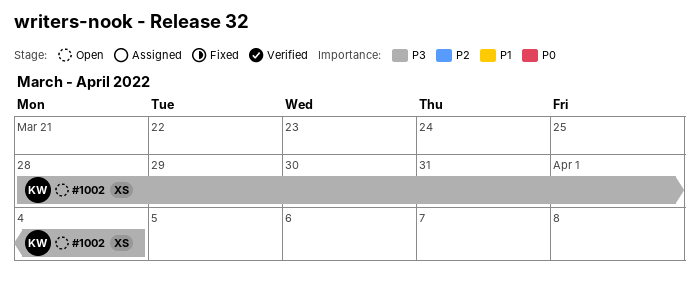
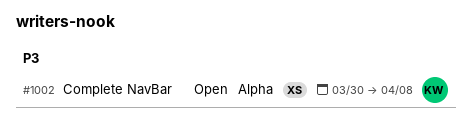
#1002, start: Mar 28 -> Mar 30
#1002, due: Apr 4 -> Apr 8

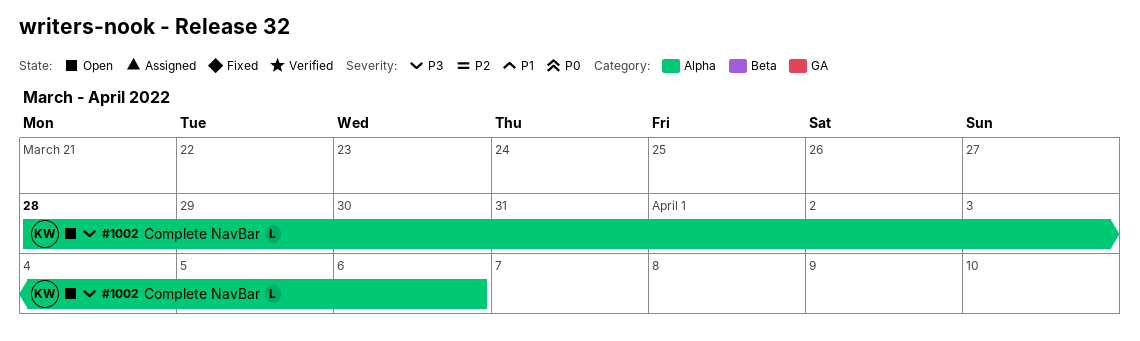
#1002, estimate: XS -> L
#1002, start: Mar 30 -> Mar 28
#1002, due: Apr 8 -> Apr 6

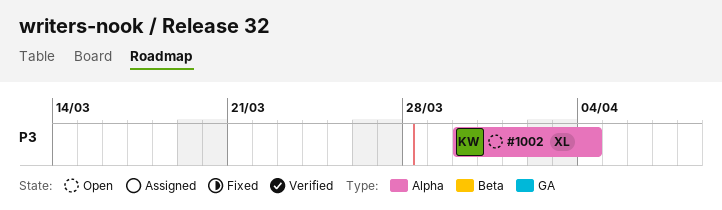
#1002, estimate: L -> XL
#1002, start: Mar 28 -> Mar 30
#1002, due: Apr 6 -> Apr 4

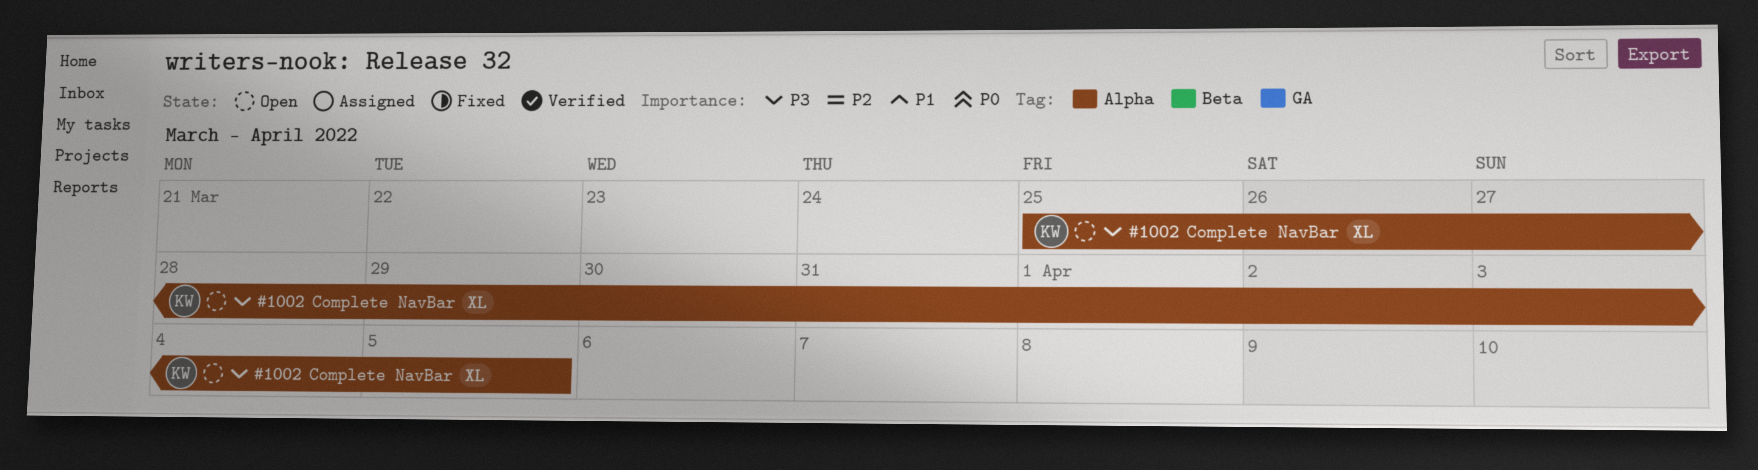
#1002, start: Mar 30 -> Mar 25
#1002, due: Apr 4 -> Apr 5

